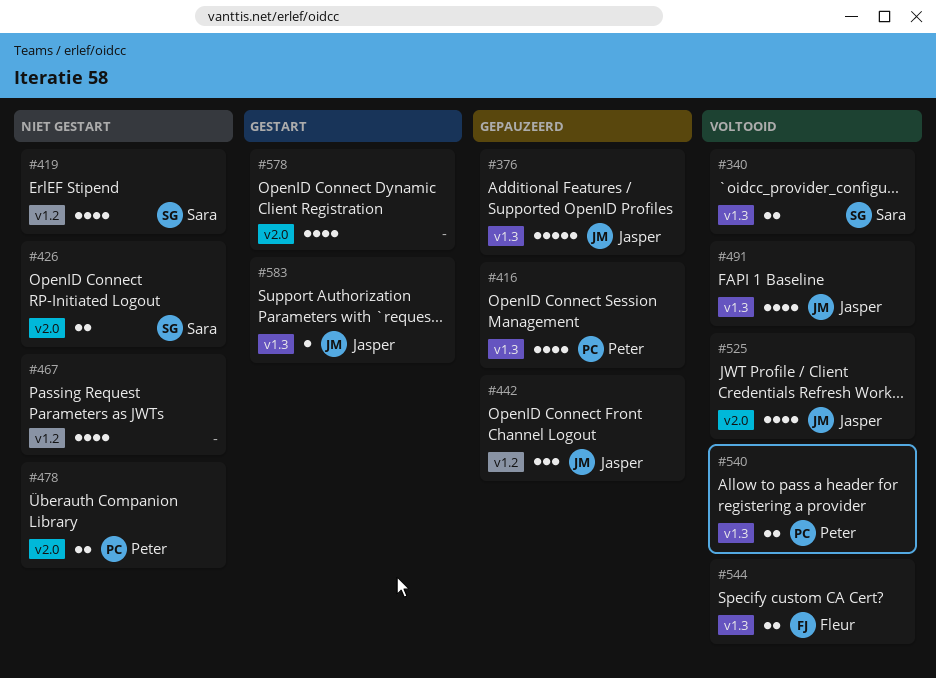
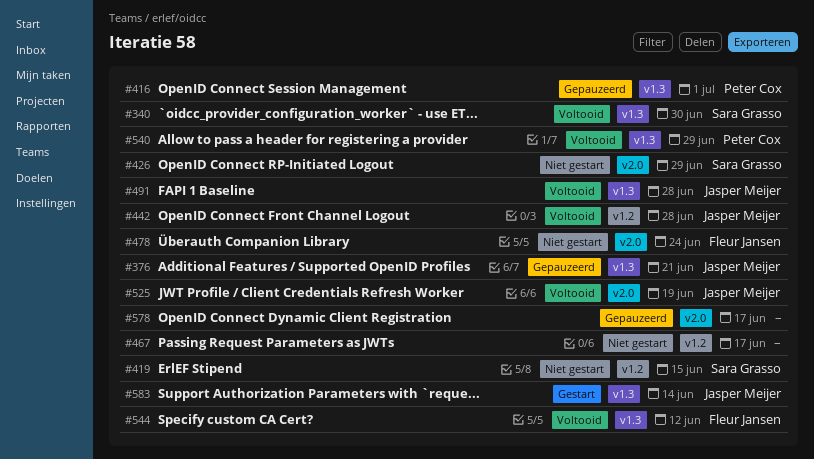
#442, status: Gepauzeerd -> Voltooid
#478, owner: Peter Cox -> Fleur Jansen
#578, status: Gestart -> Gepauzeerd

